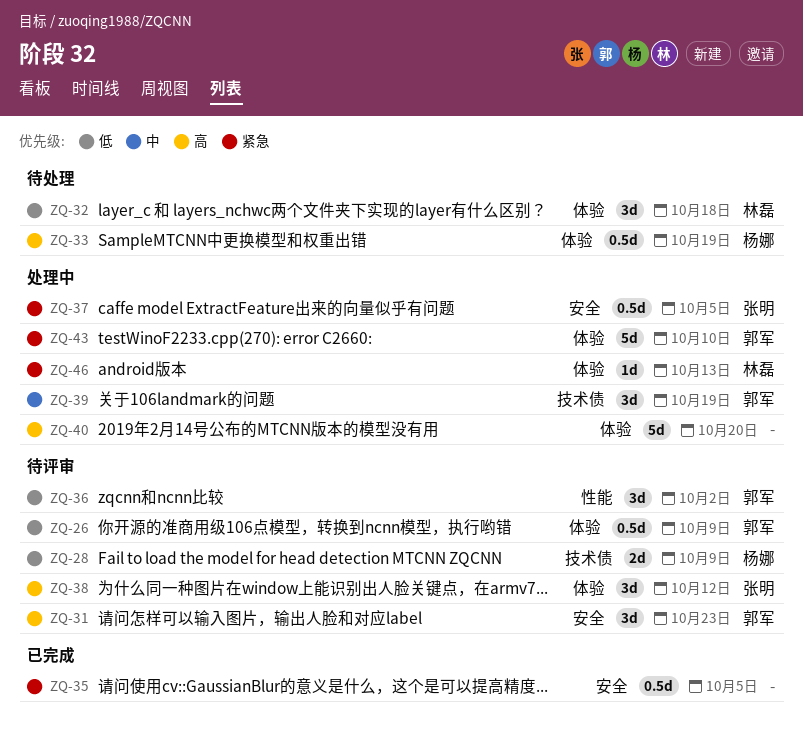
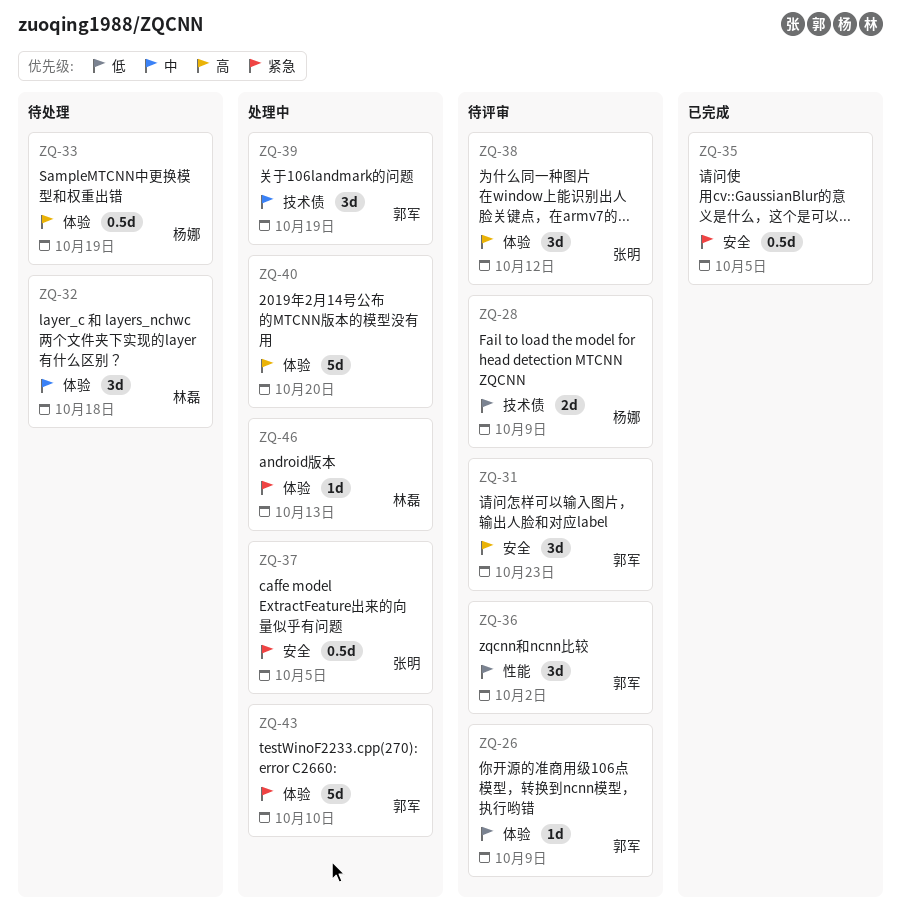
ZQ-26, estimate: 0.5d -> 1d
ZQ-32, priority: 低 -> 中

